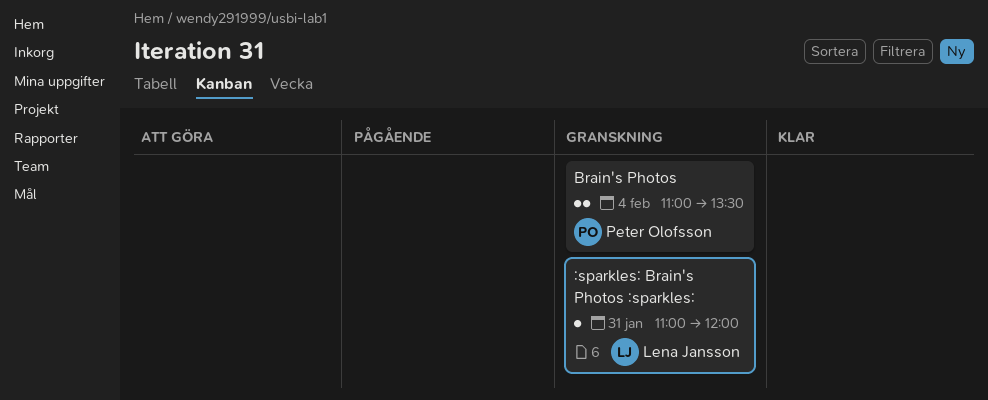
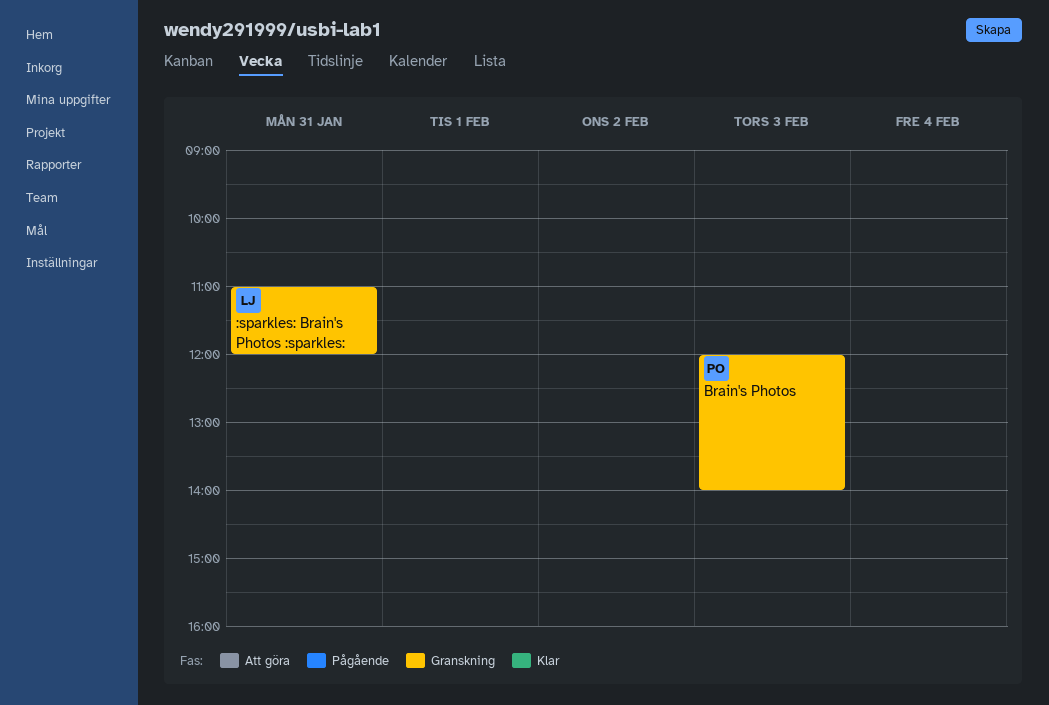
Brain's Photos, day: Feb 4 -> Feb 3
Brain's Photos, begins: 11:00 -> 12:00
Brain's Photos, ends: 13:30 -> 14:00

